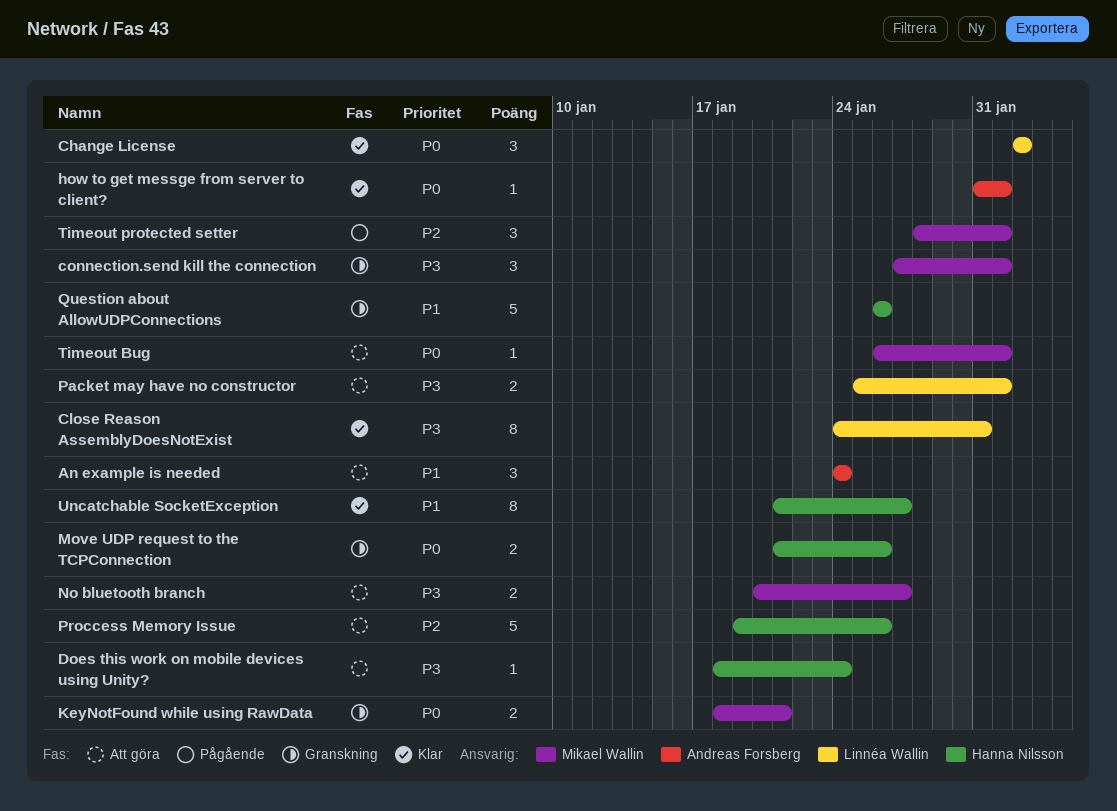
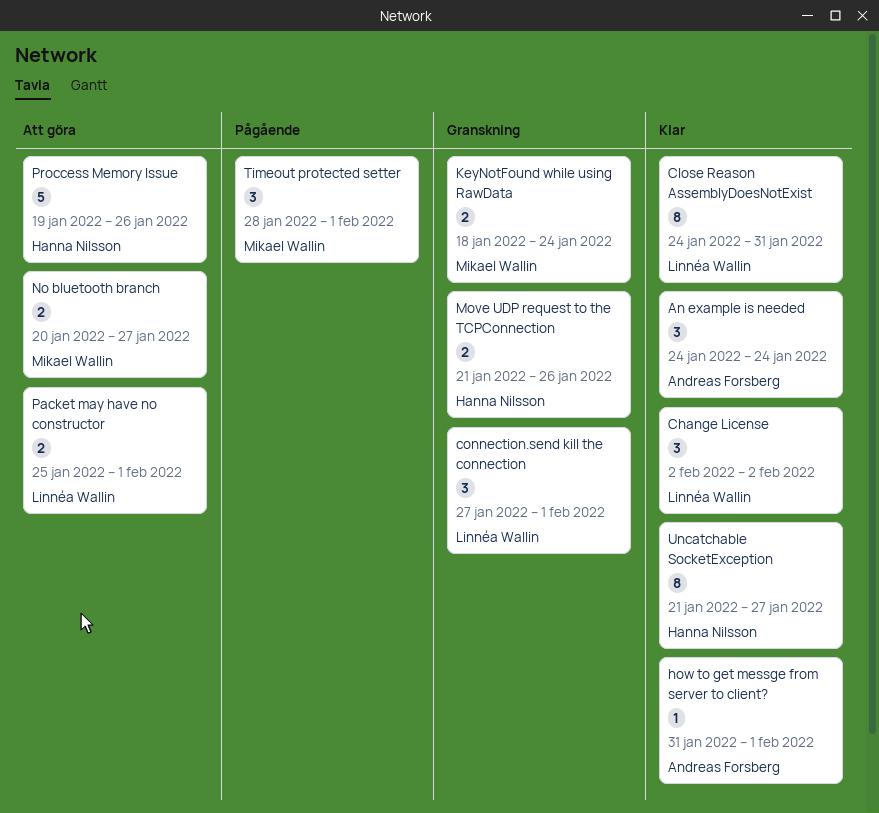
An example is needed, status: Att göra -> Klar
connection.send kill the connection, owner: Mikael Wallin -> Linnéa Wallin
Does this work on mobile devices using Unity?: present -> none
KeyNotFound while using RawData, due: Jan 21 -> Jan 24
Question about AllowUDPConnections: present -> none
Timeout Bug: present -> none

